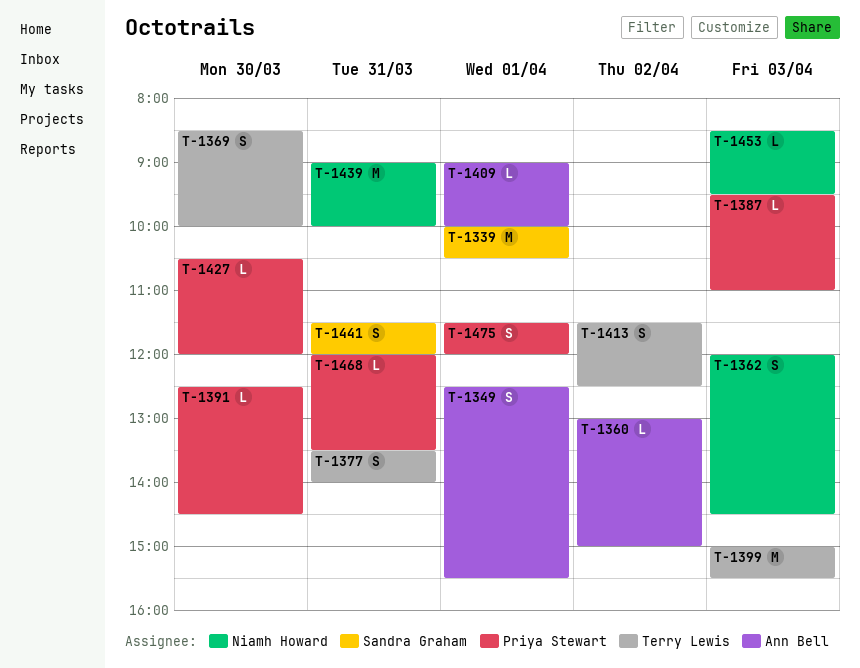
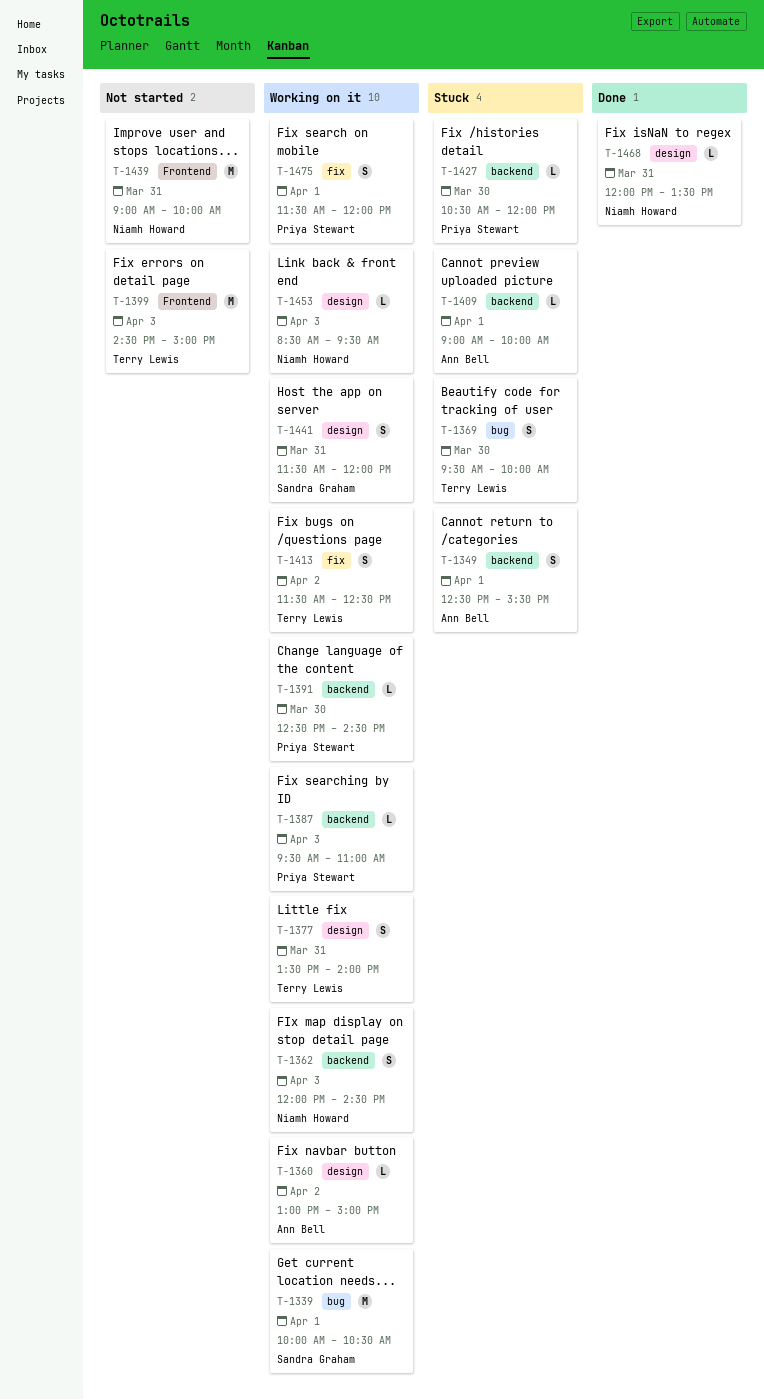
T-1369, begins: 08:30 -> 09:30
T-1399, begins: 15:00 -> 14:30
T-1399, ends: 15:30 -> 15:00
T-1468, owner: Priya Stewart -> Niamh Howard

